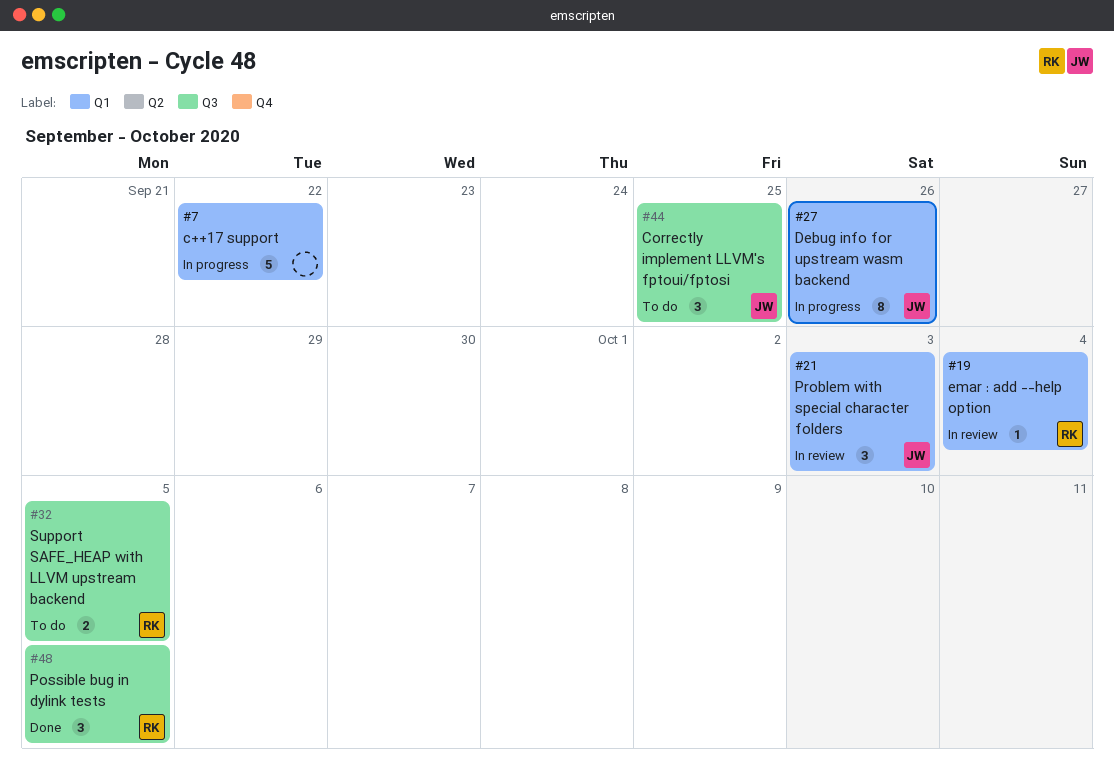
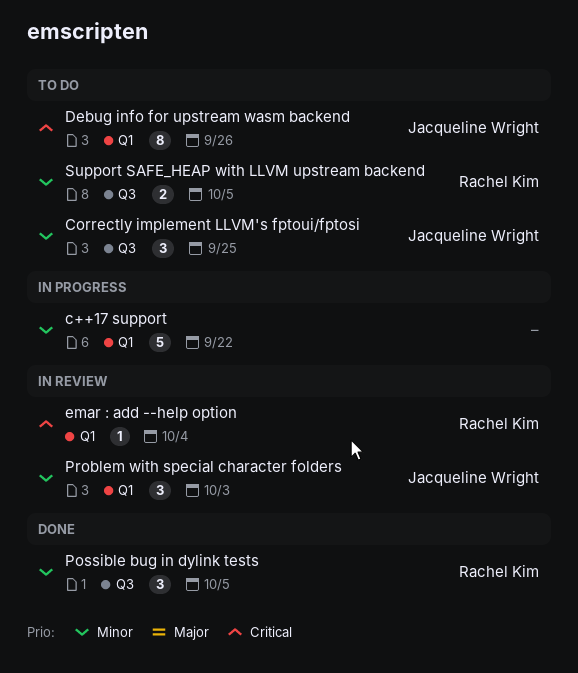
Debug info for upstream wasm backend, status: In progress -> To do

